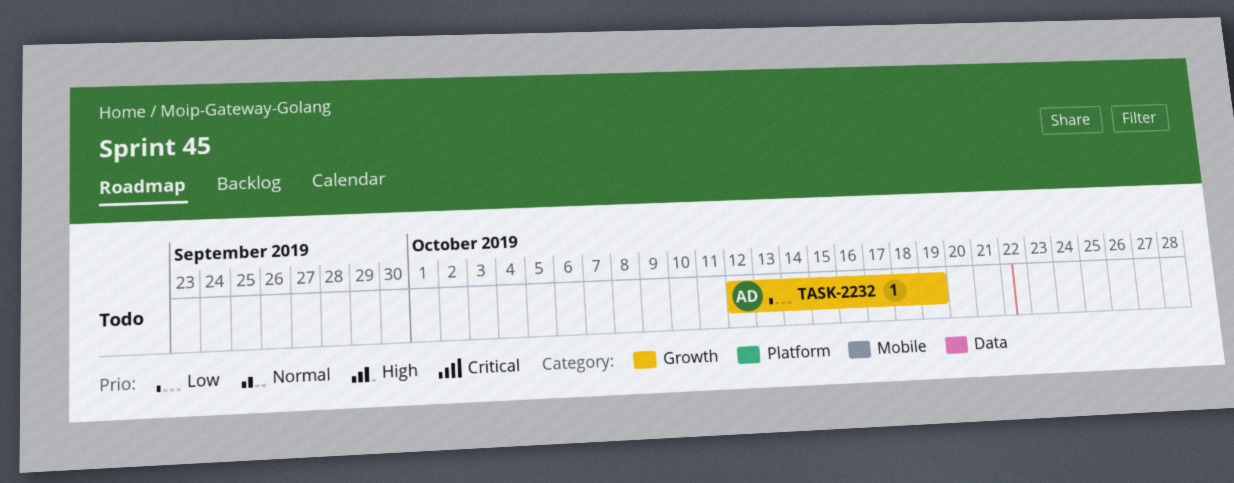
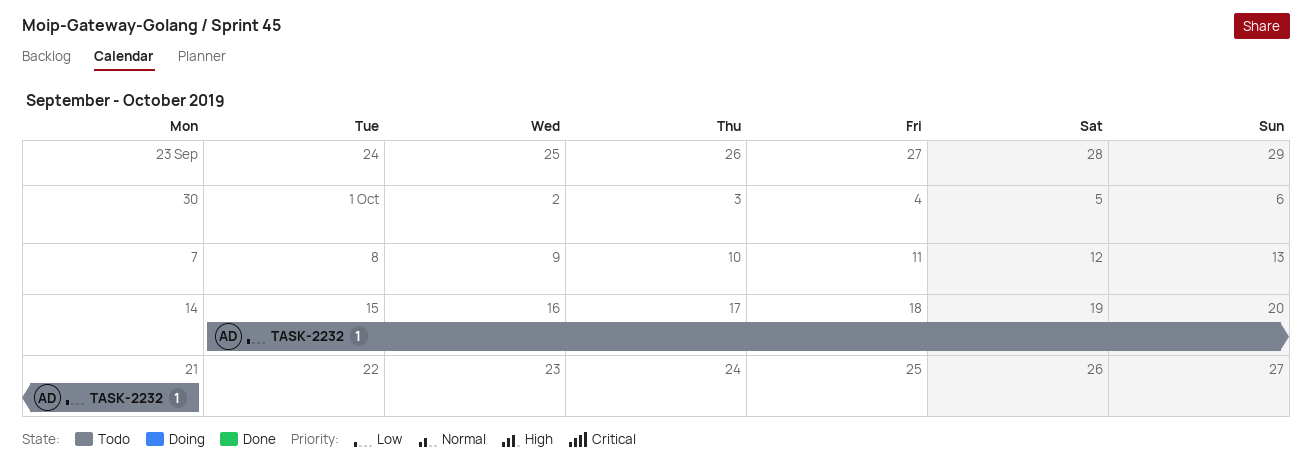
TASK-2232, start: Oct 12 -> Oct 15
TASK-2232, due: Oct 19 -> Oct 21

